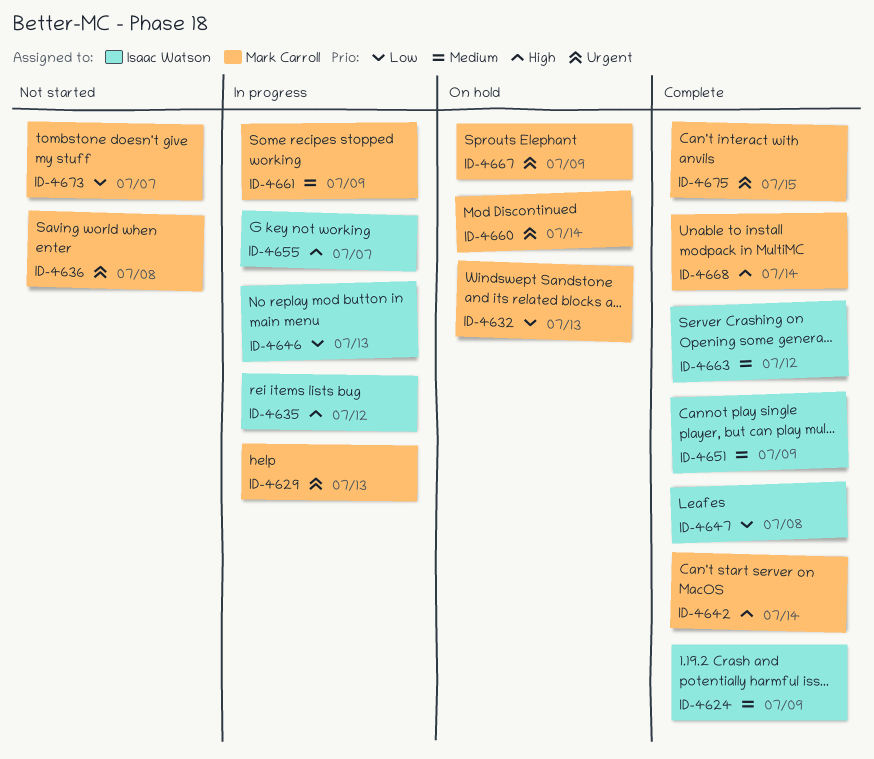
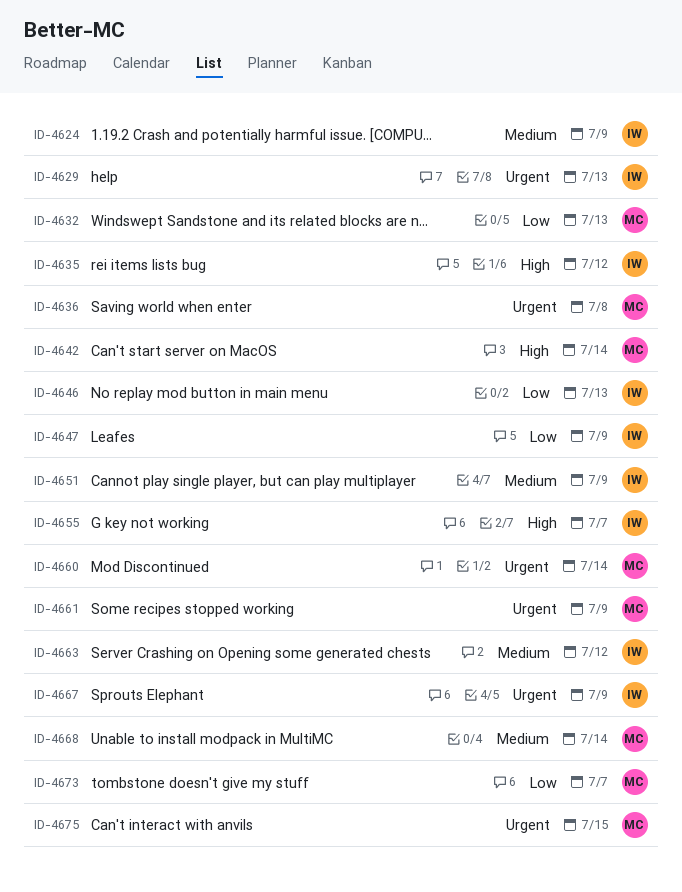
ID-4629, owner: Mark Carroll -> Isaac Watson
ID-4647, due: Jul 8 -> Jul 9
ID-4661, priority: Medium -> Urgent
ID-4667, owner: Mark Carroll -> Isaac Watson
ID-4668, priority: High -> Medium

